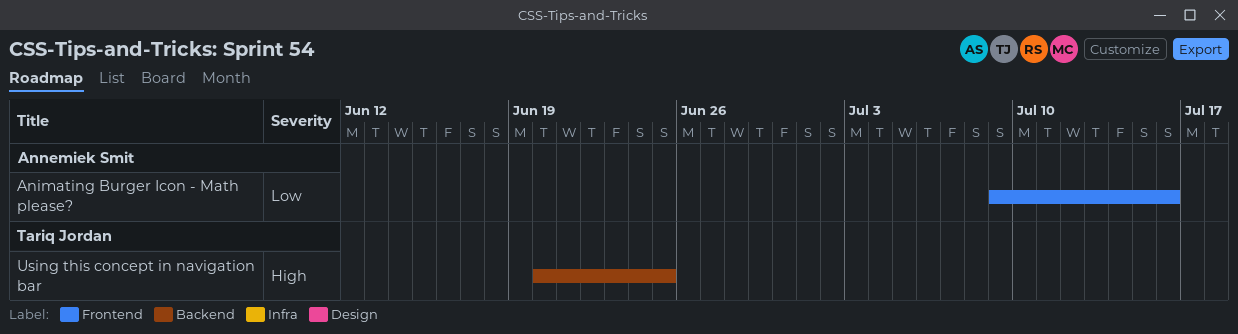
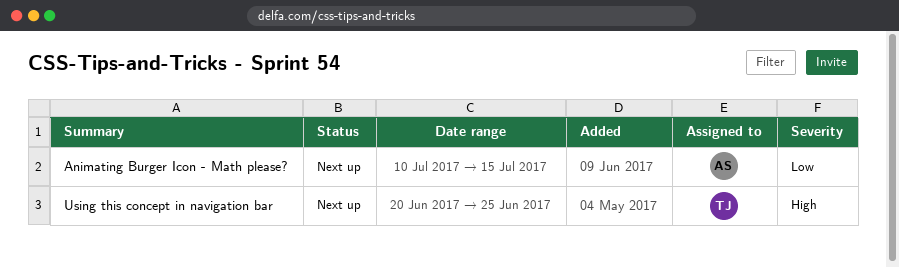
Animating Burger Icon - Math please?, start: Jul 9 -> Jul 10
Animating Burger Icon - Math please?, due: Jul 16 -> Jul 15

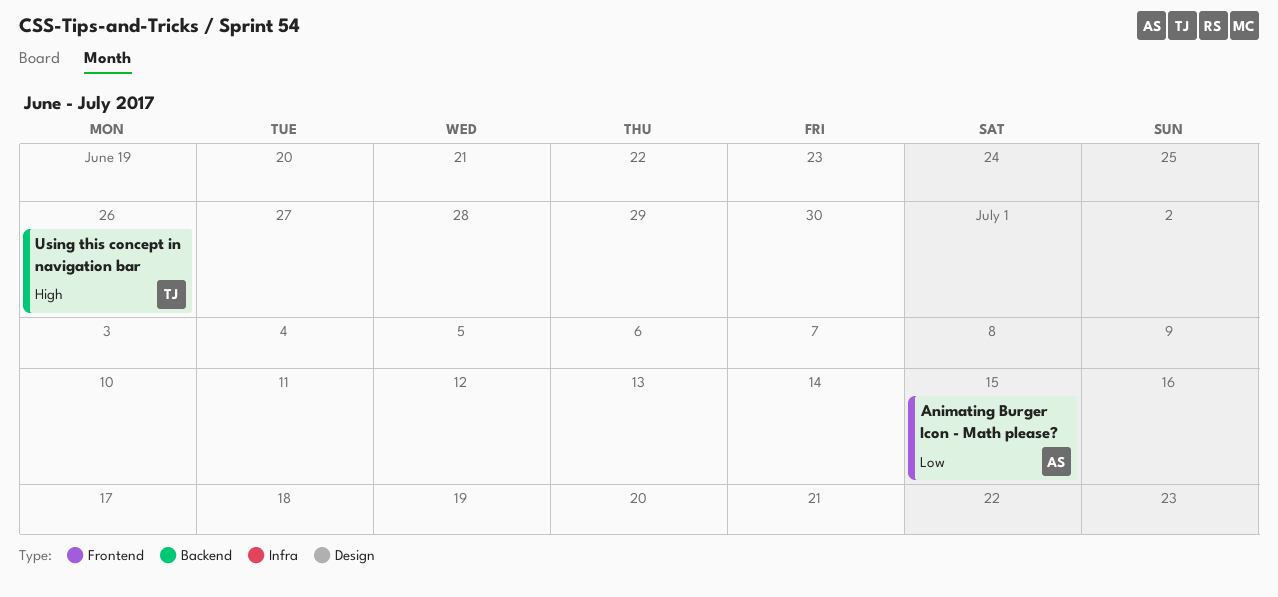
Using this concept in navigation bar, due: Jun 25 -> Jun 26

